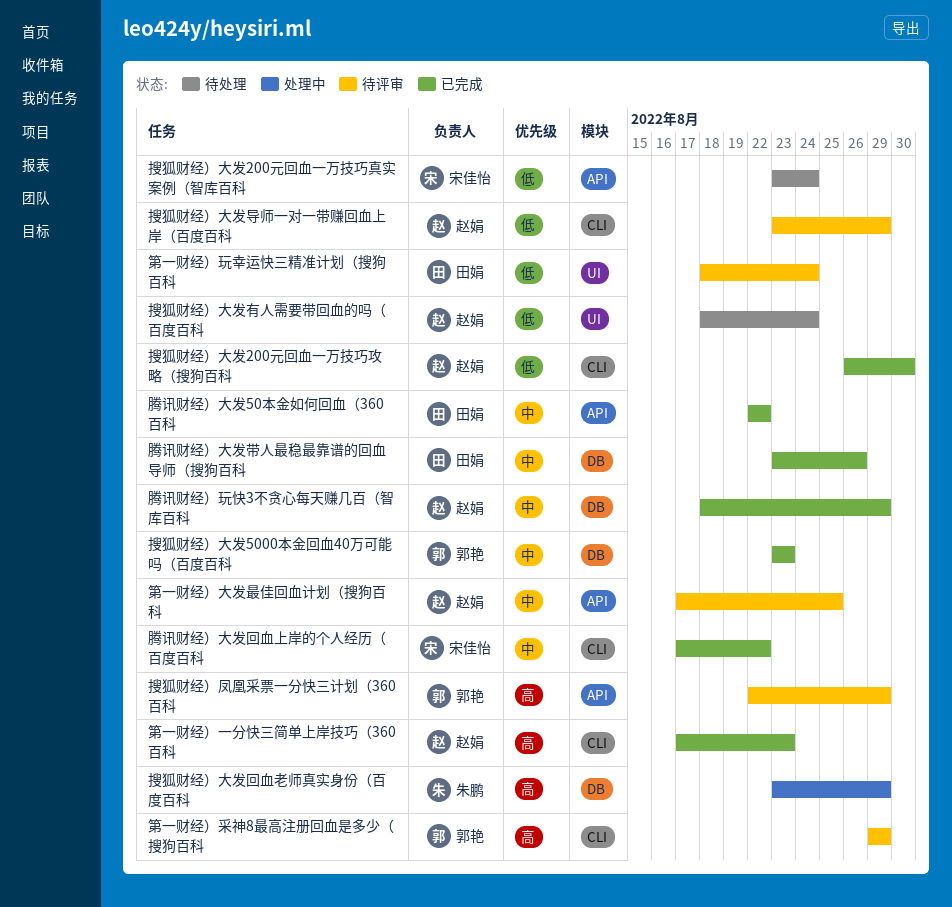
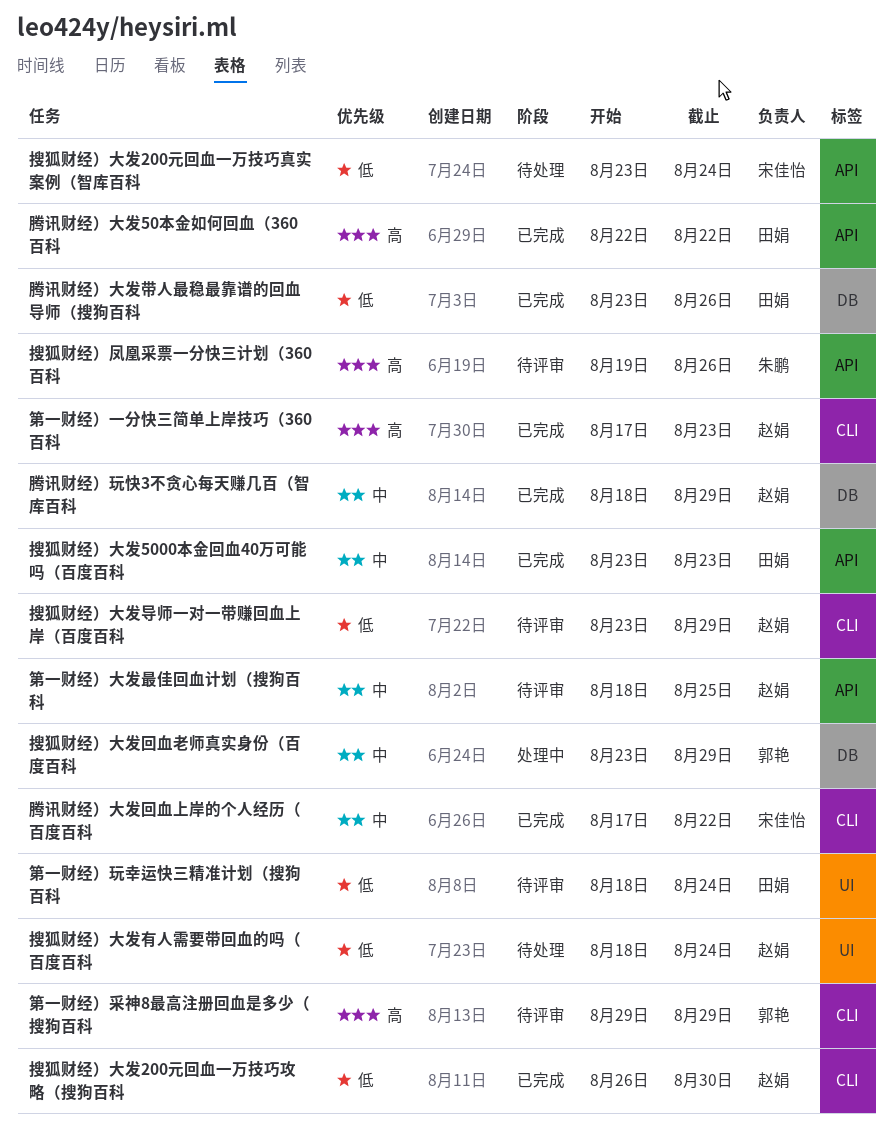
搜狐财经）凤凰采票一分快三计划（360 百科, owner: 郭艳 -> 朱鹏
搜狐财经）凤凰采票一分快三计划（360 百科, start: Aug 22 -> Aug 19
搜狐财经）凤凰采票一分快三计划（360 百科, due: Aug 29 -> Aug 26
搜狐财经）大发5000本金回血40万可能吗（百度百科, owner: 郭艳 -> 田娟
搜狐财经）大发5000本金回血40万可能吗（百度百科, label: DB -> API
搜狐财经）大发回血老师真实身份（百度百科, owner: 朱鹏 -> 郭艳
搜狐财经）大发回血老师真实身份（百度百科, priority: 高 -> 中
第一财经）大发最佳回血计划（搜狗百科, start: Aug 17 -> Aug 18
腾讯财经）大发50本金如何回血（360 百科, priority: 中 -> 高
腾讯财经）大发带人最稳最靠谱的回血导师（搜狗百科, priority: 中 -> 低

